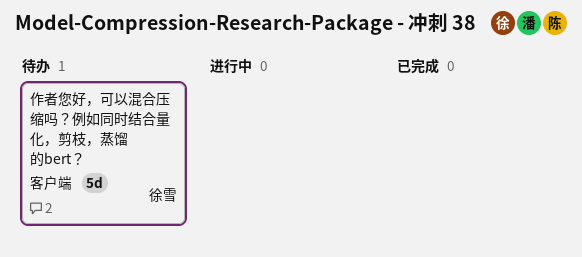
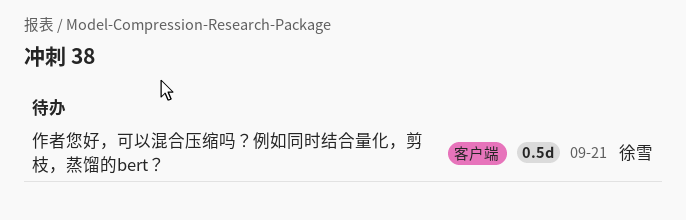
作者您好，可以混合压缩吗？例如同时结合量化，剪枝，蒸馏的bert？, estimate: 5d -> 0.5d

